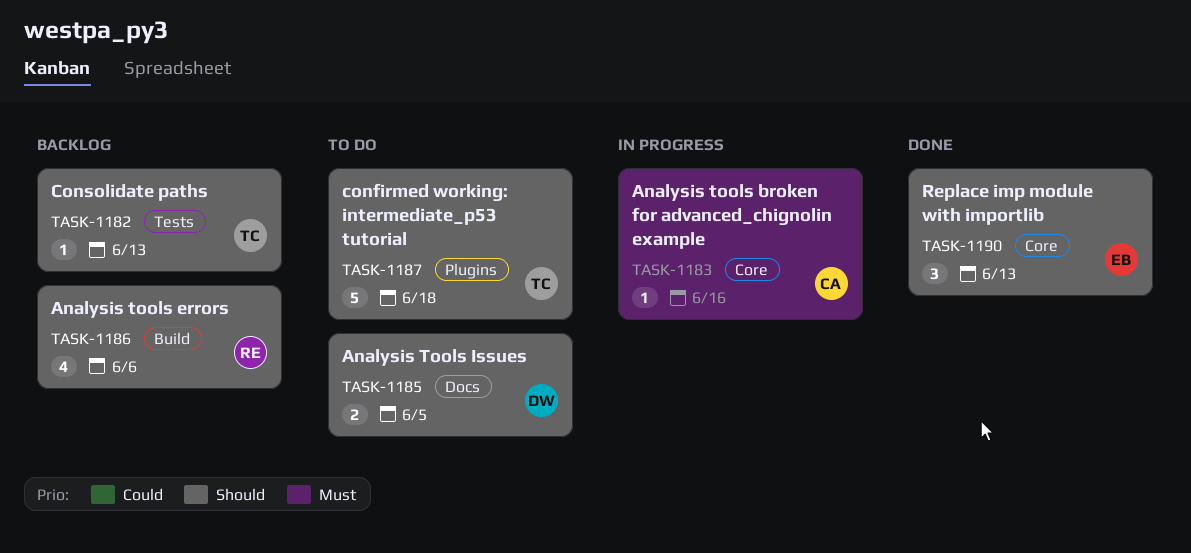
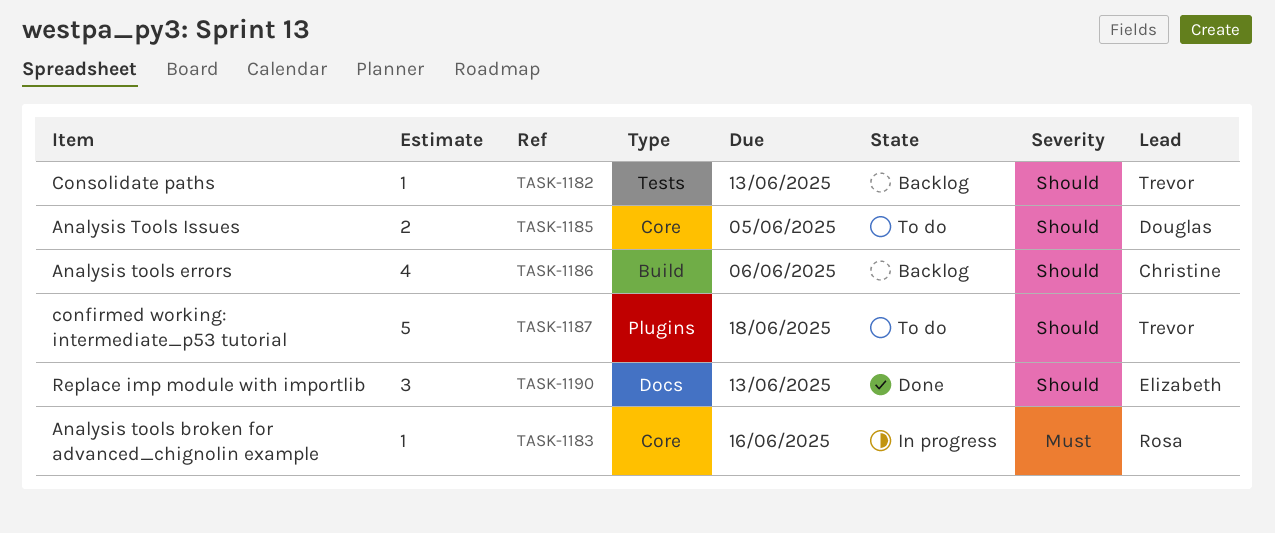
TASK-1183, owner: Christine -> Rosa
TASK-1185, label: Docs -> Core
TASK-1186, owner: Rosa -> Christine
TASK-1190, label: Core -> Docs

